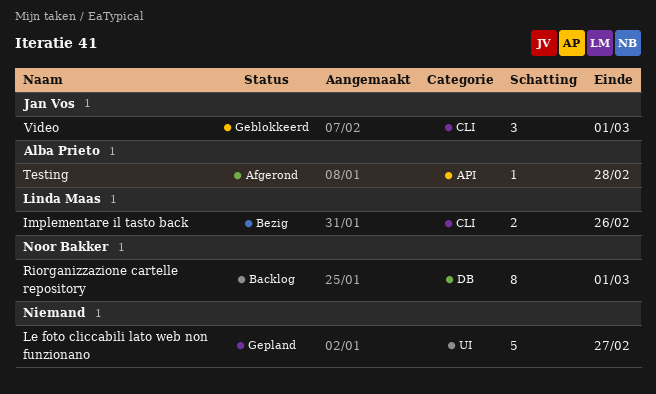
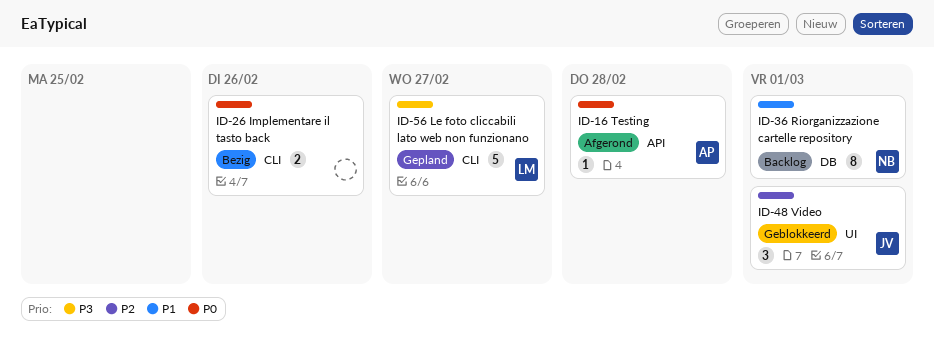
Implementare il tasto back, owner: Linda Maas -> none
Le foto cliccabili lato web non funzionano, owner: none -> Linda Maas
Le foto cliccabili lato web non funzionano, label: UI -> CLI
Video, label: CLI -> UI

